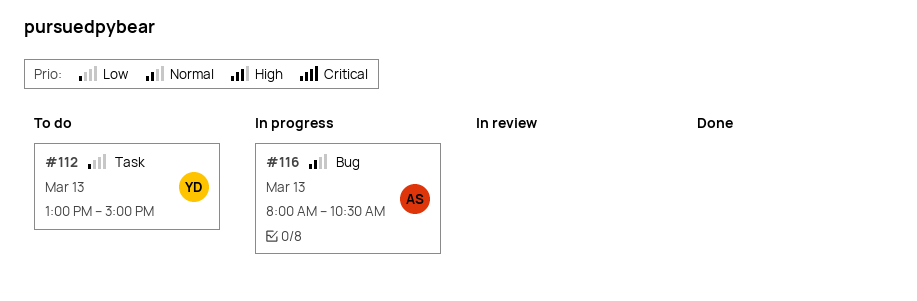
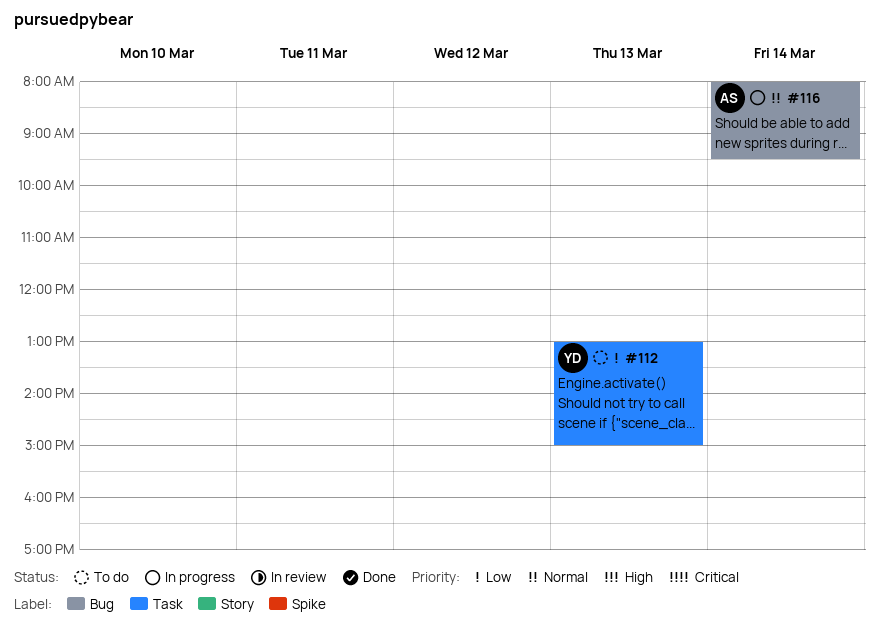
#116, day: Mar 13 -> Mar 14
#116, ends: 10:30 -> 09:30

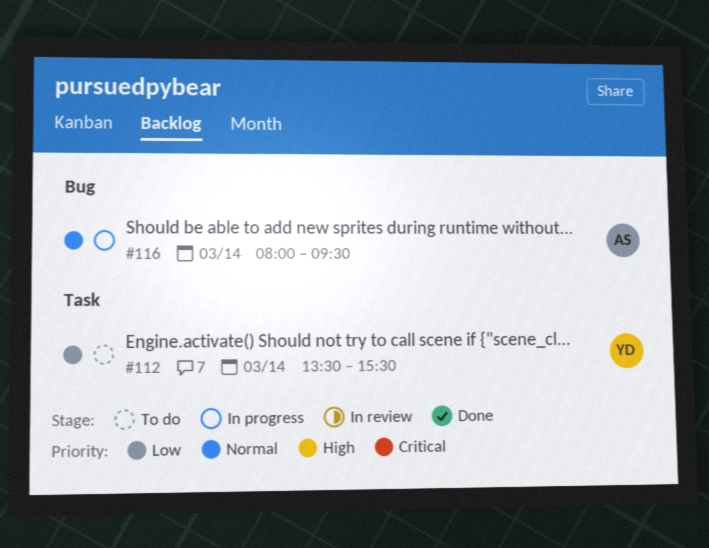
#112, day: Mar 13 -> Mar 14
#112, begins: 13:00 -> 13:30
#112, ends: 15:00 -> 15:30

